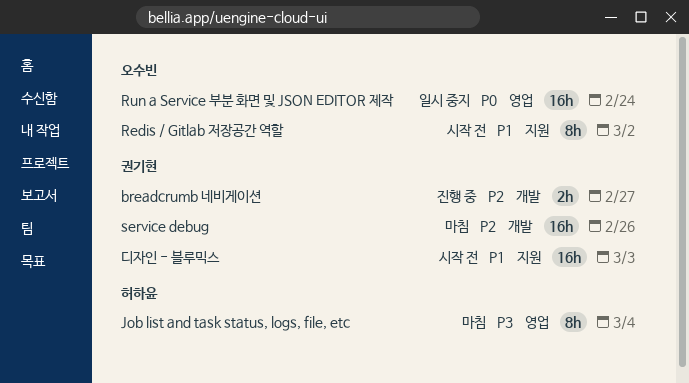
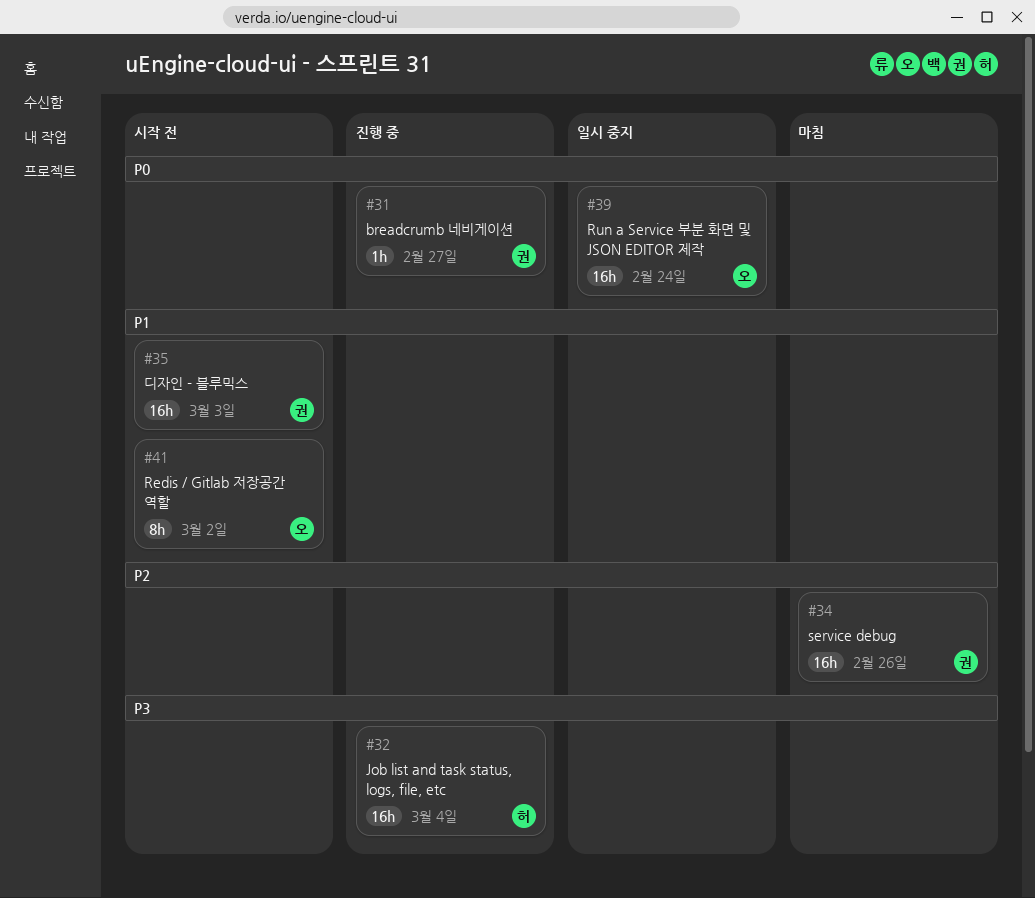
breadcrumb 네비게이션, priority: P2 -> P0
breadcrumb 네비게이션, estimate: 2h -> 1h
Job list and task status, logs, file, etc, status: 마침 -> 진행 중
Job list and task status, logs, file, etc, estimate: 8h -> 16h

